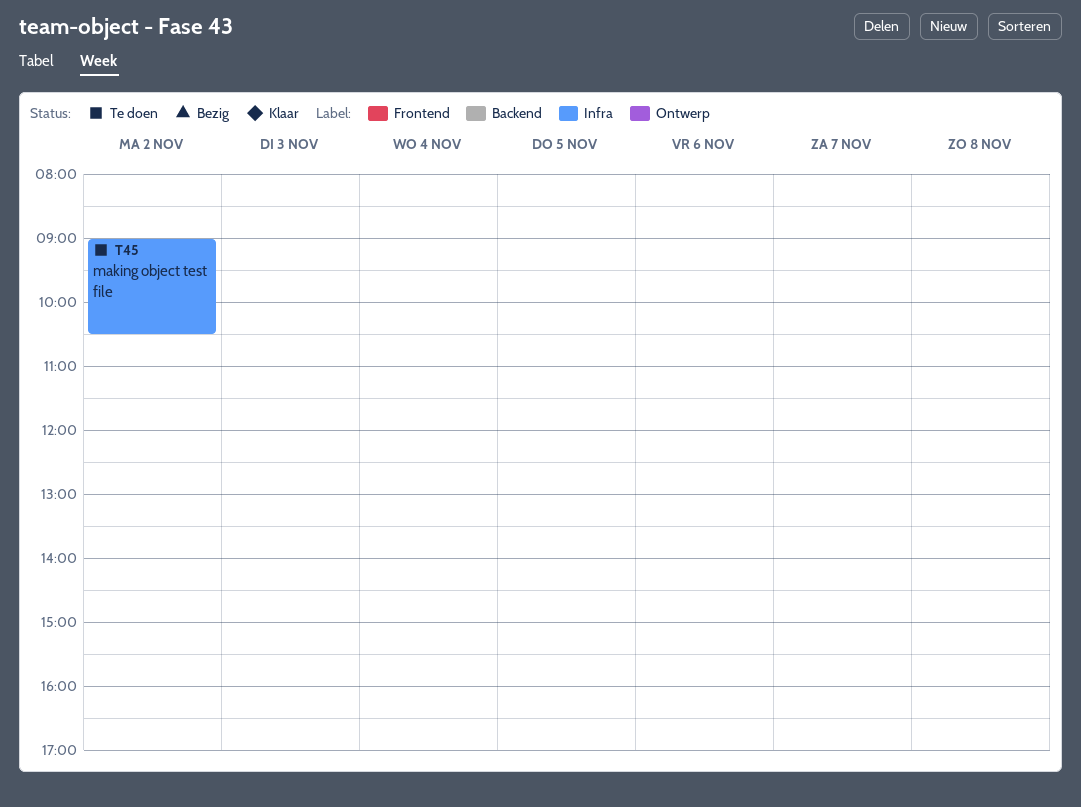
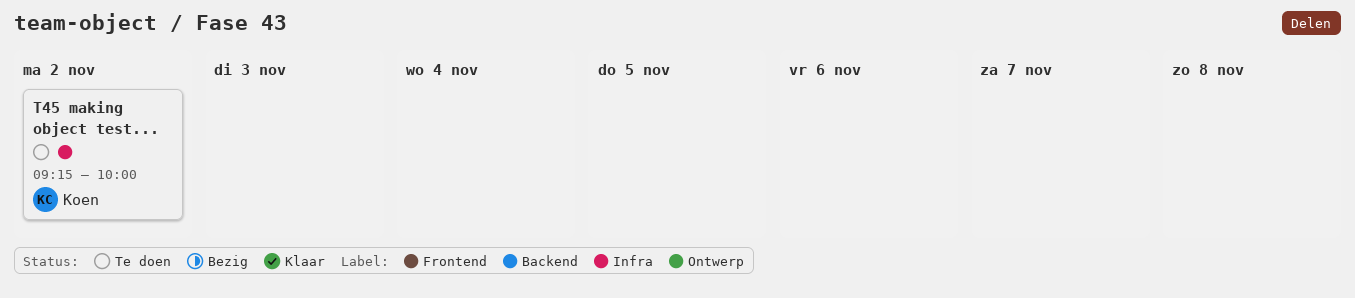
T45, begins: 09:00 -> 09:15
T45, ends: 10:30 -> 10:00

